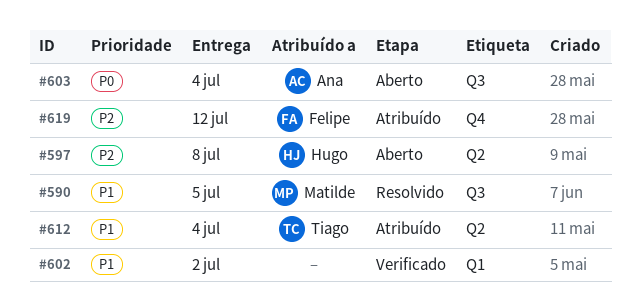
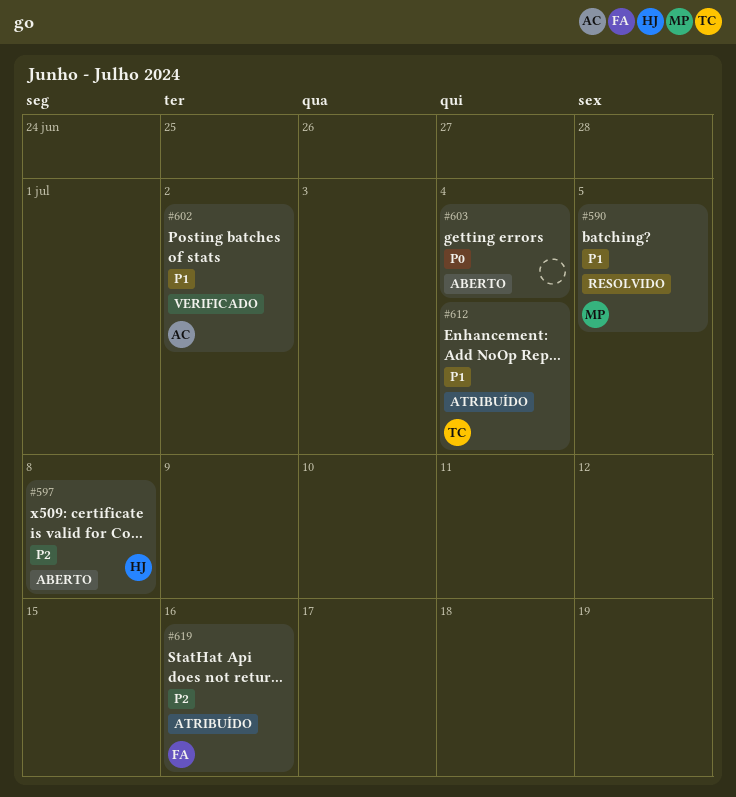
#602, owner: none -> Ana
#603, owner: Ana -> none
#619, due: Jul 12 -> Jul 16

